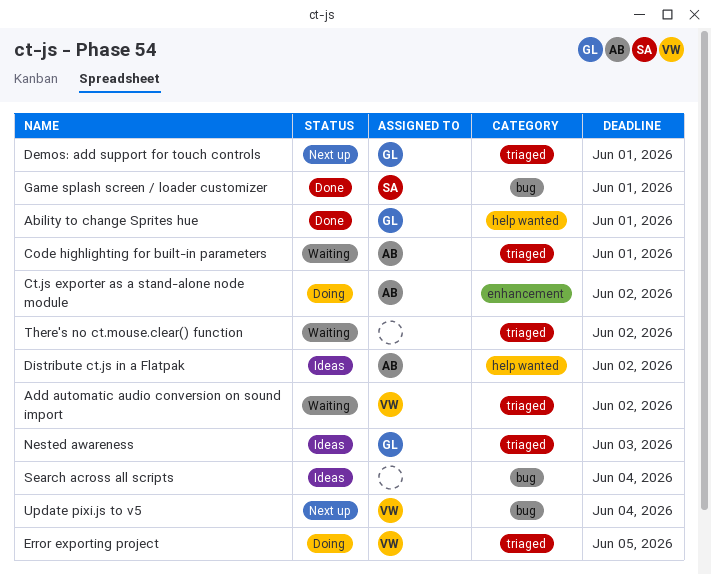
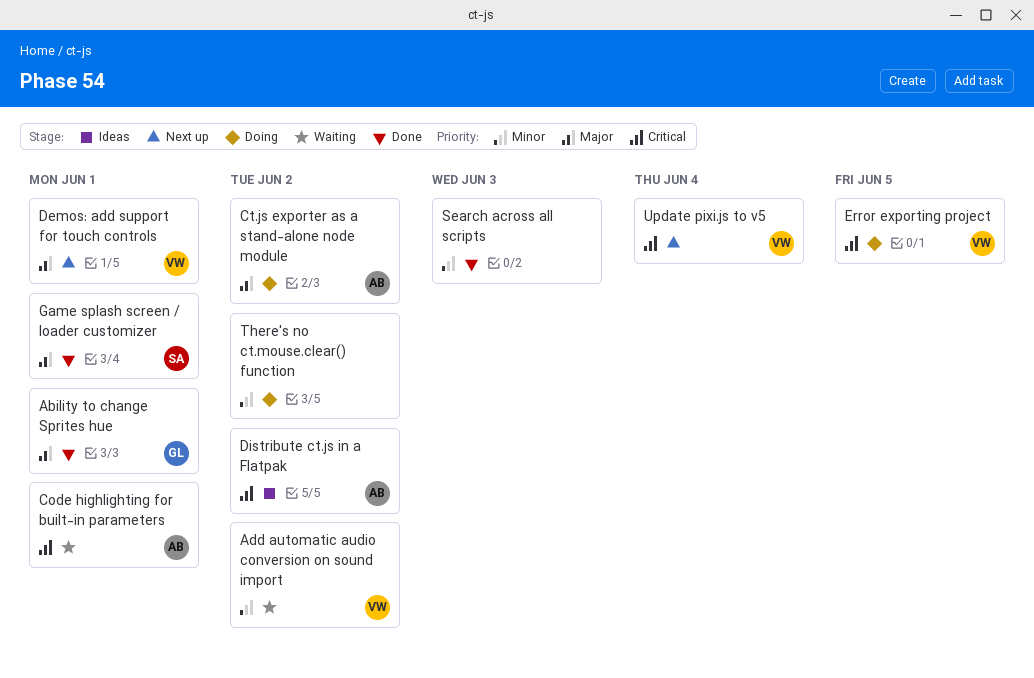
Demos: add support for touch controls, owner: GL -> VW
Nested awareness: present -> none
Search across all scripts, status: Ideas -> Done
Search across all scripts, due: Jun 4 -> Jun 3
There's no ct.mouse.clear() function, status: Waiting -> Doing

